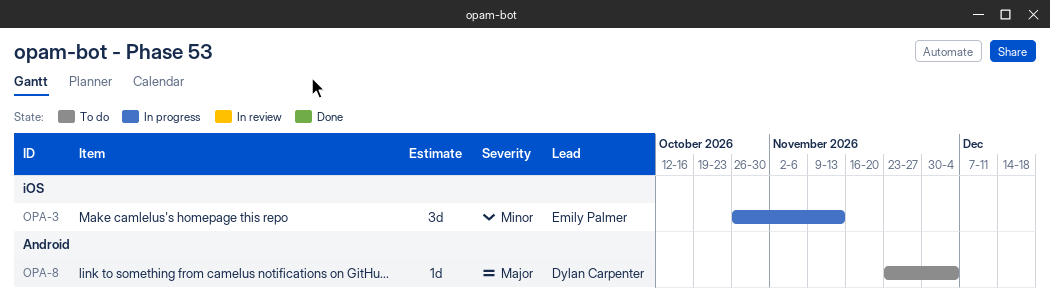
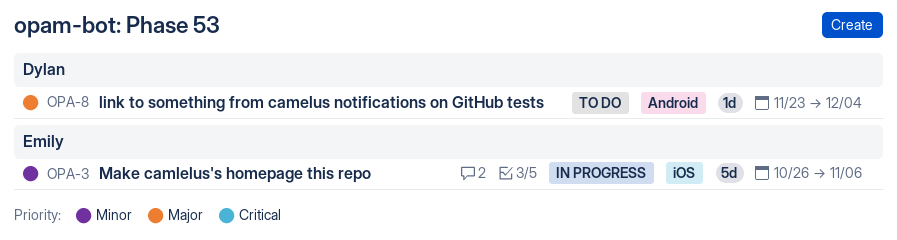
OPA-3, estimate: 3d -> 5d
OPA-3, due: Nov 13 -> Nov 6

